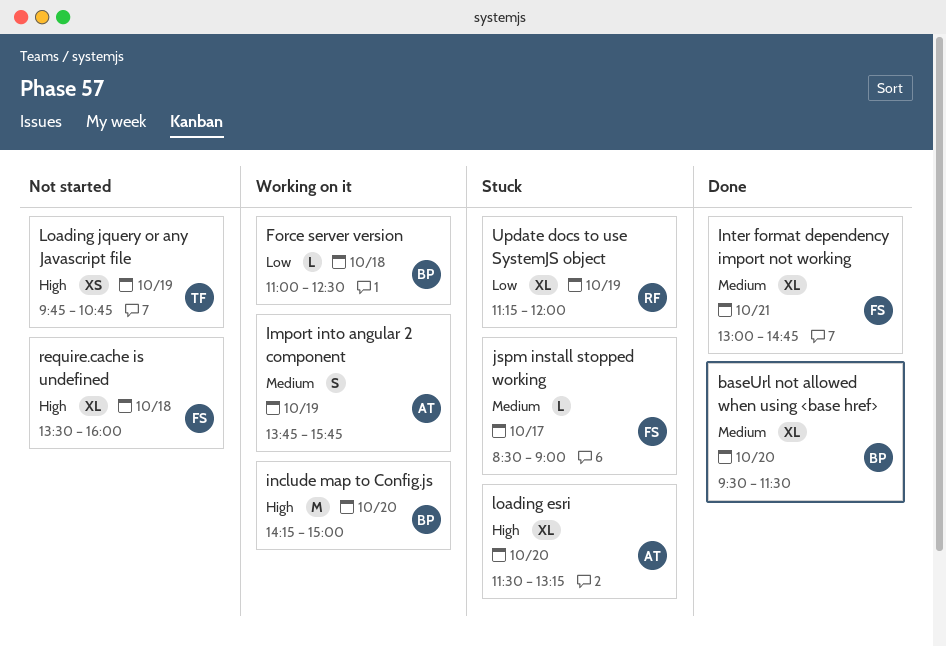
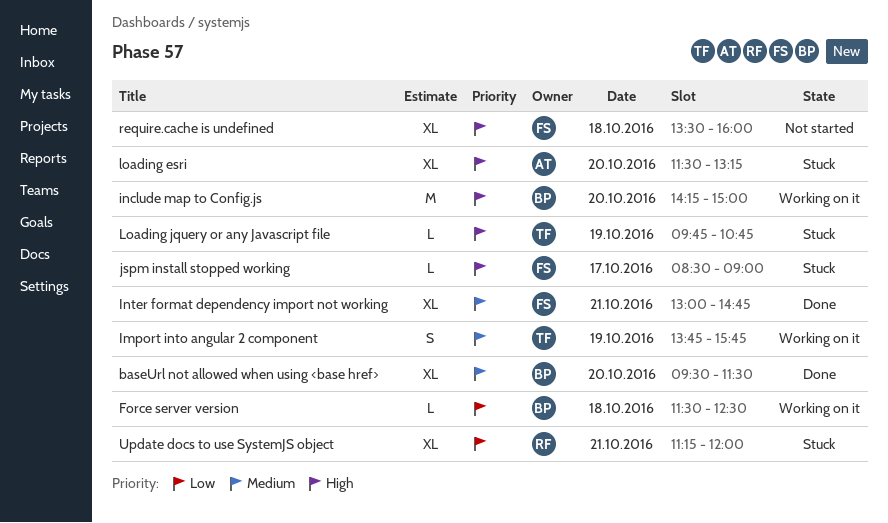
Force server version, begins: 11:00 -> 11:30
Import into angular 2 component, owner: AT -> TF
jspm install stopped working, priority: Medium -> High
Loading jquery or any Javascript file, status: Not started -> Stuck
Loading jquery or any Javascript file, estimate: XS -> L
Update docs to use SystemJS object, day: Oct 19 -> Oct 21

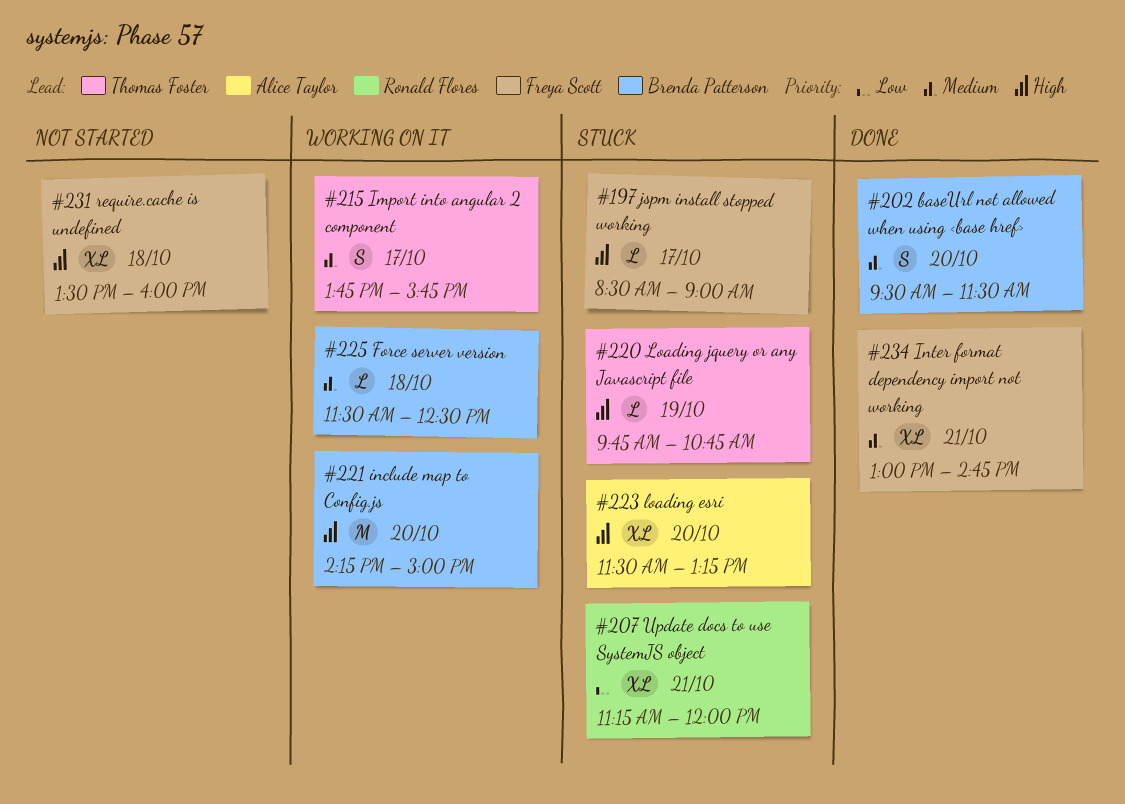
baseUrl not allowed when using <base href>, estimate: XL -> S
Force server version, priority: Low -> Medium
Import into angular 2 component, day: Oct 19 -> Oct 17

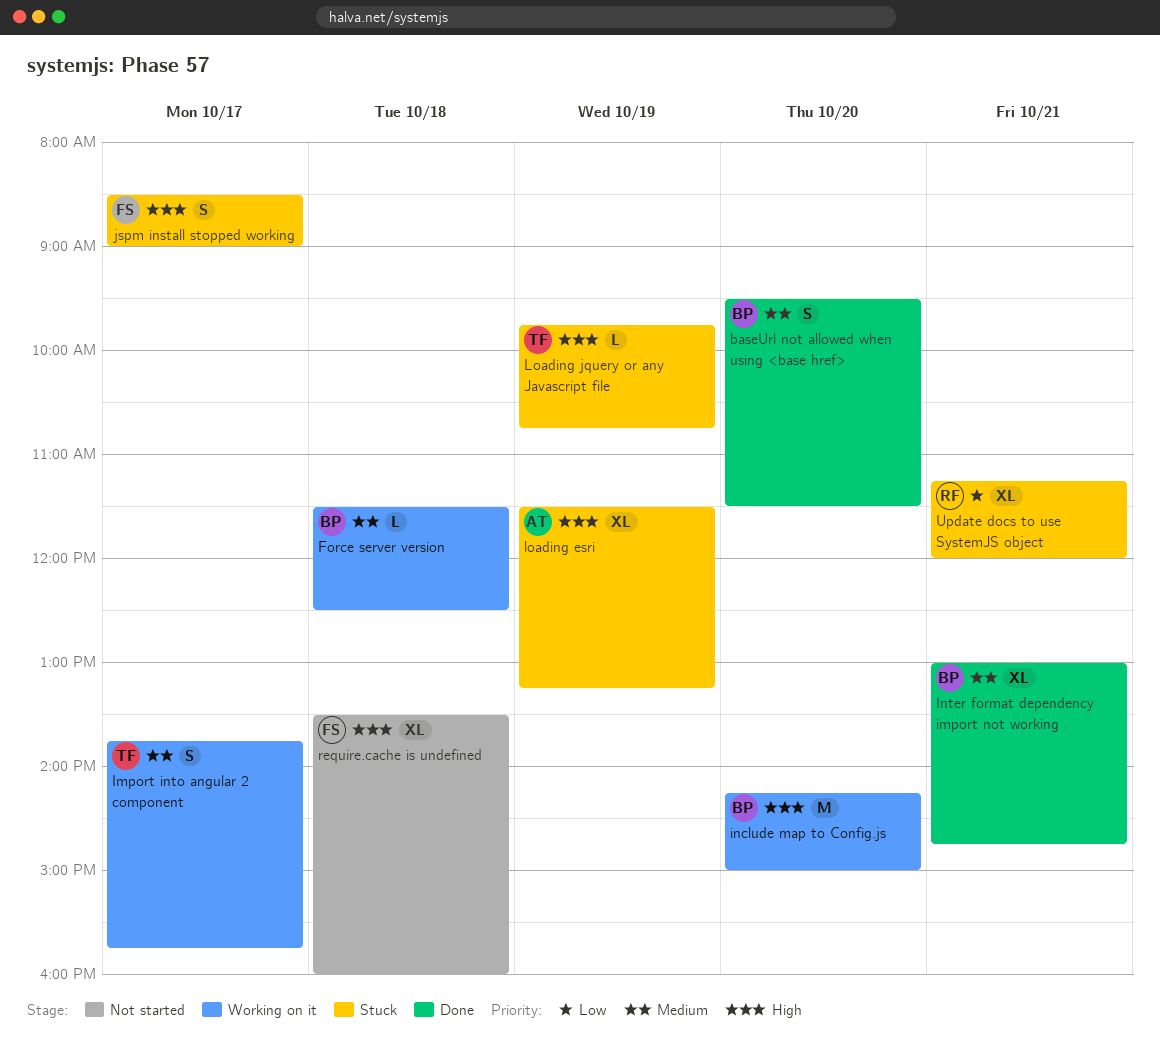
Inter format dependency import not working, owner: Freya Scott -> Brenda Patterson
jspm install stopped working, estimate: L -> S
loading esri, day: Oct 20 -> Oct 19

